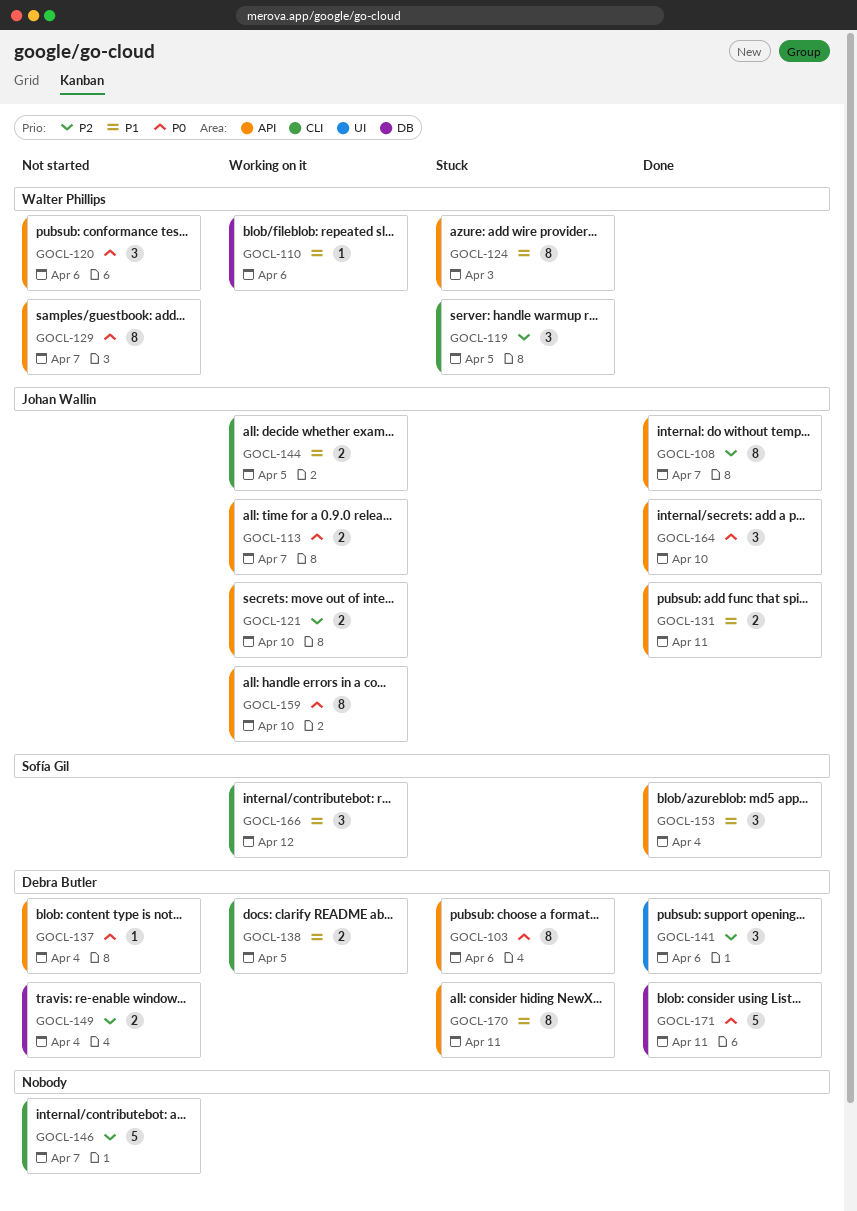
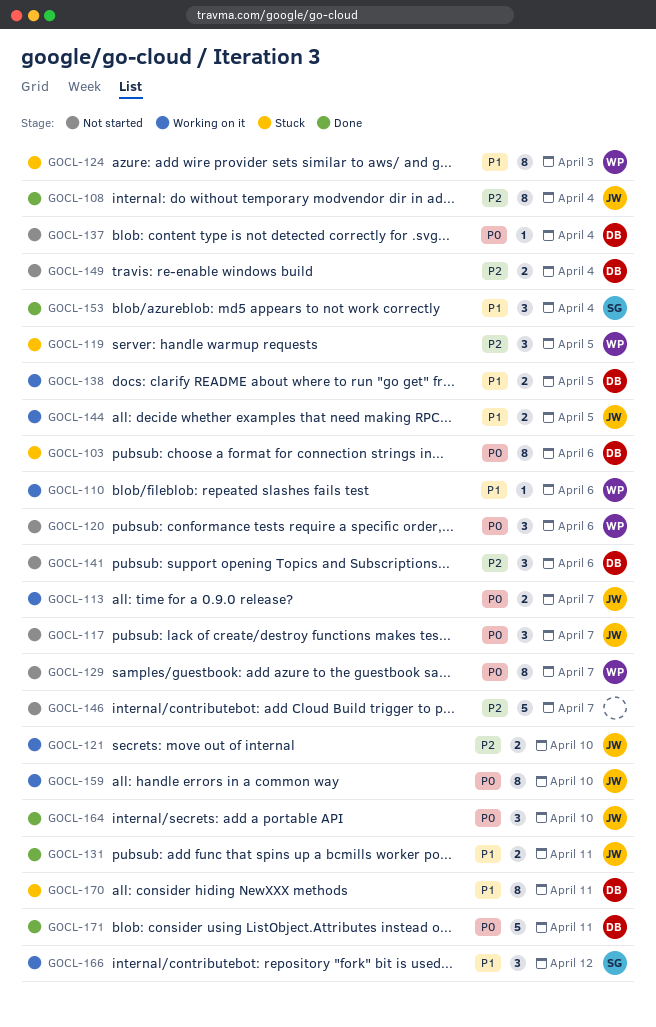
GOCL-108, due: Apr 7 -> Apr 4
GOCL-117: none -> present
GOCL-141, status: Done -> Not started

